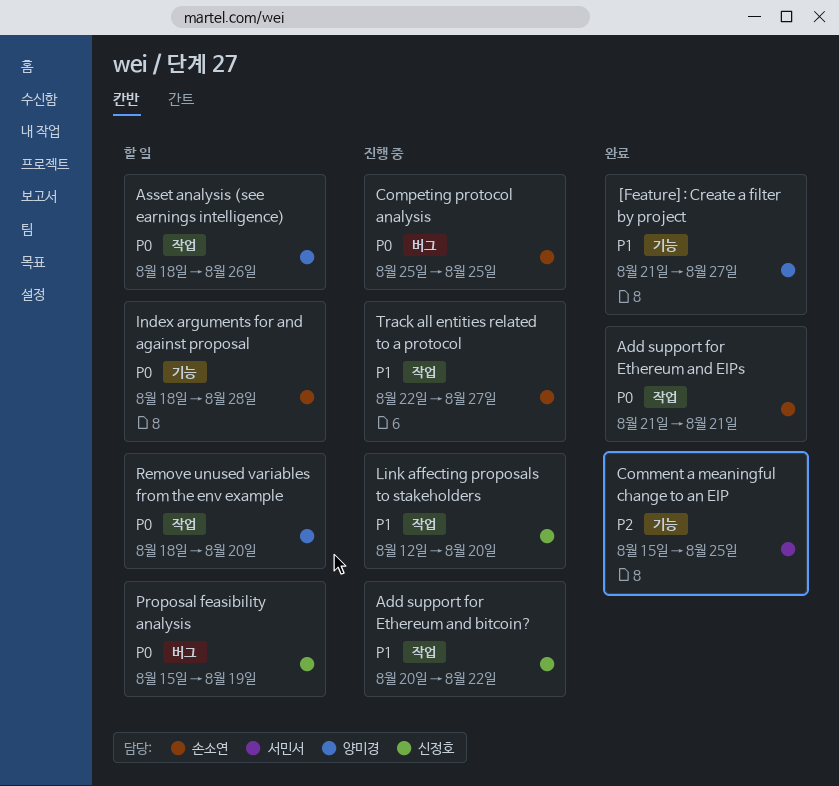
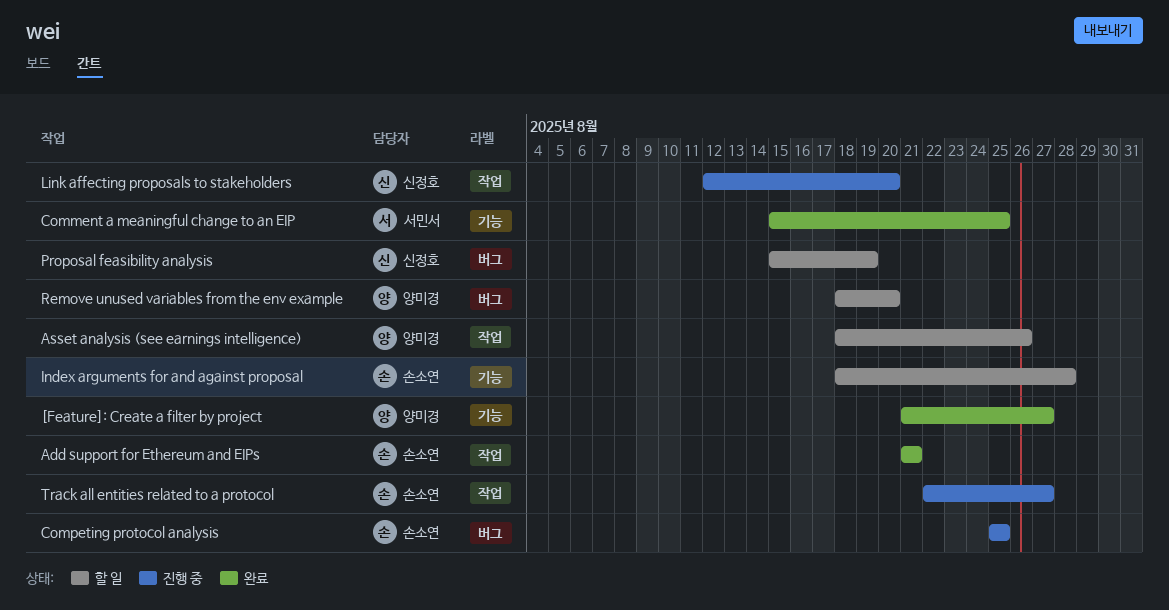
Add support for Ethereum and bitcoin?: present -> none
Remove unused variables from the env example, label: 작업 -> 버그

